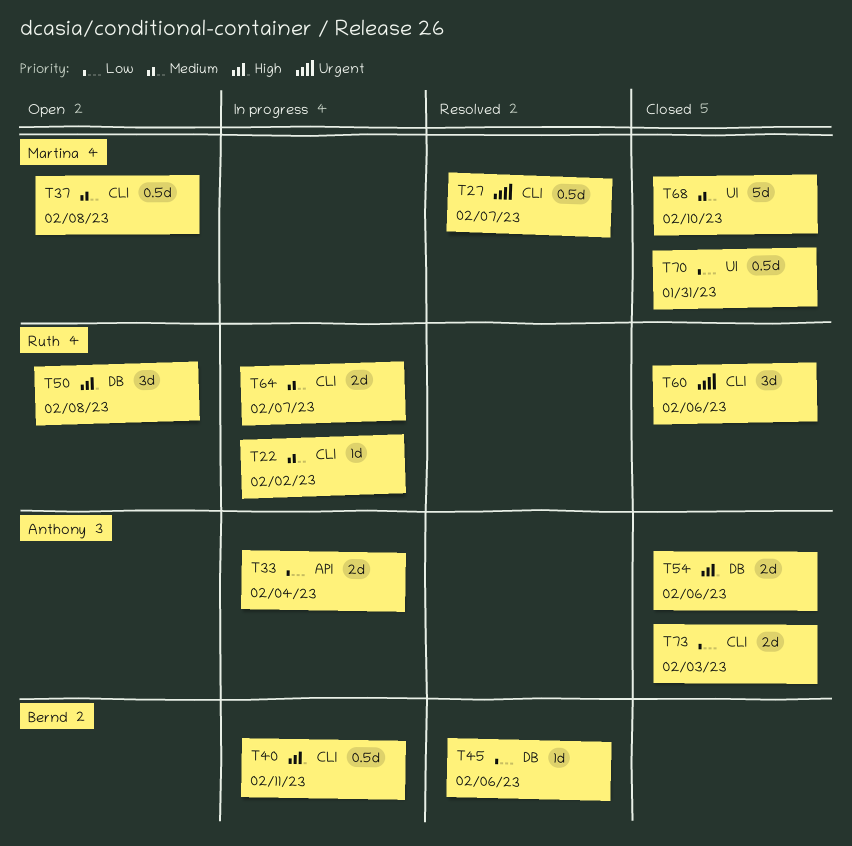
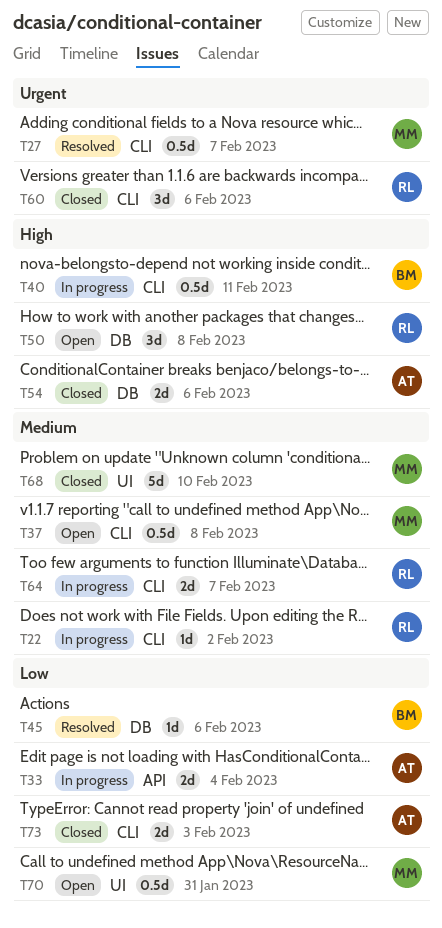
T70, status: Closed -> Open

